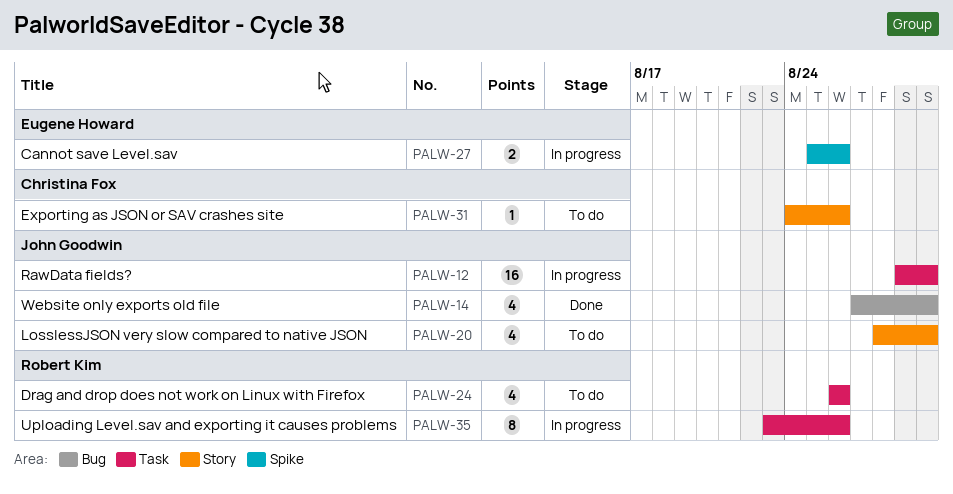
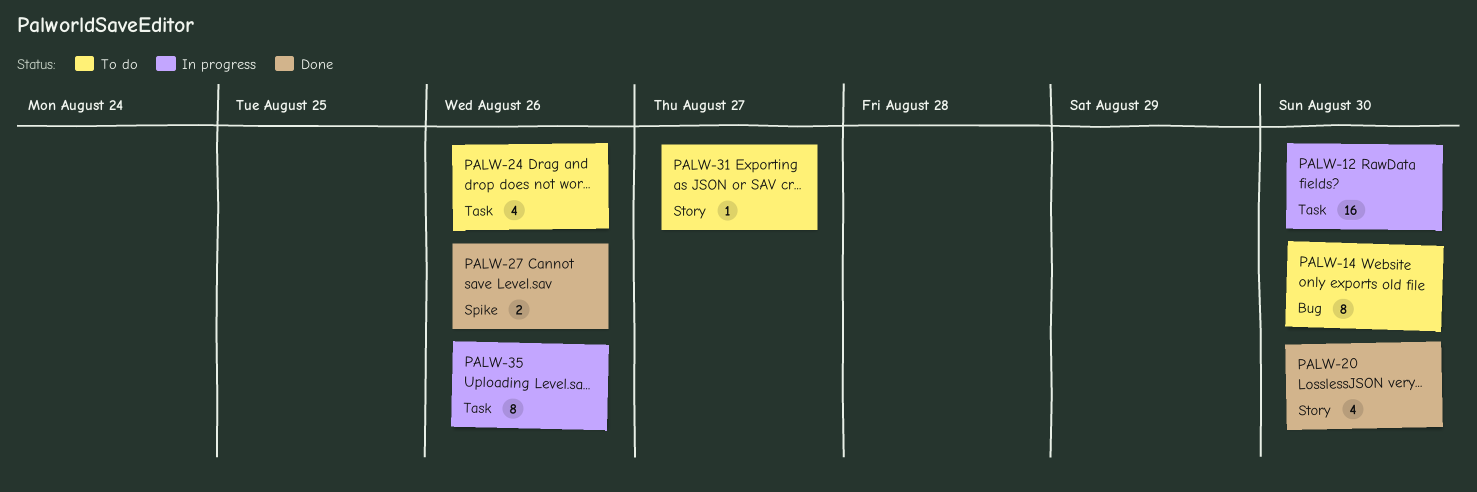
PALW-14, status: Done -> To do
PALW-14, estimate: 4 -> 8
PALW-20, status: To do -> Done
PALW-27, status: In progress -> Done
PALW-31, due: Aug 26 -> Aug 27

